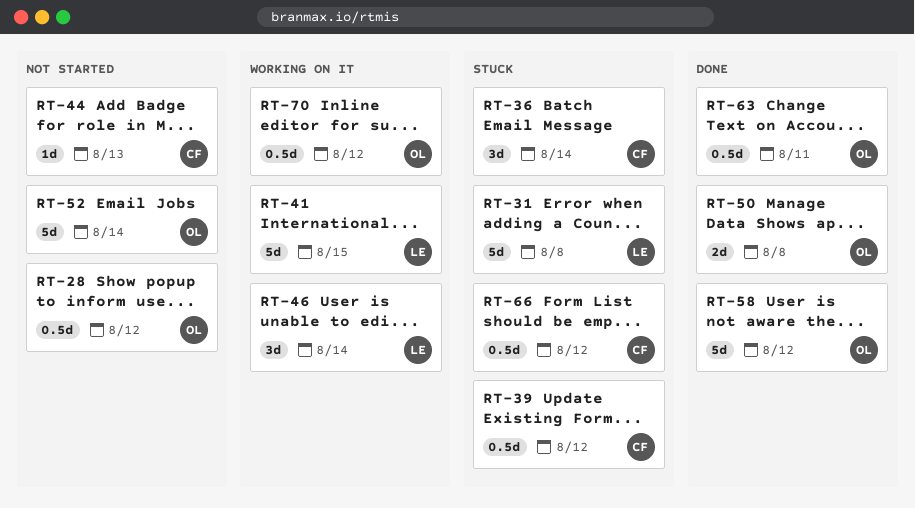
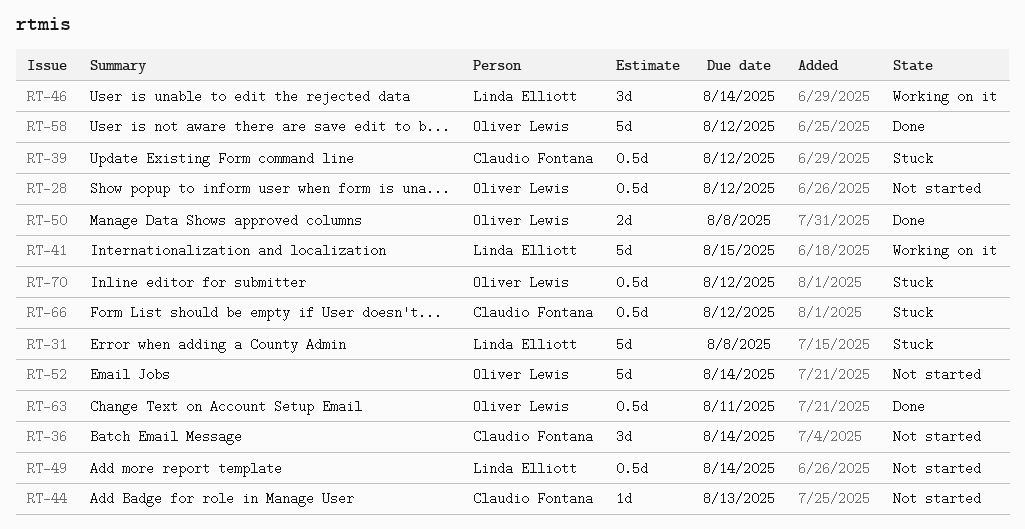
RT-36, status: Stuck -> Not started
RT-49: none -> present
RT-70, status: Working on it -> Stuck

